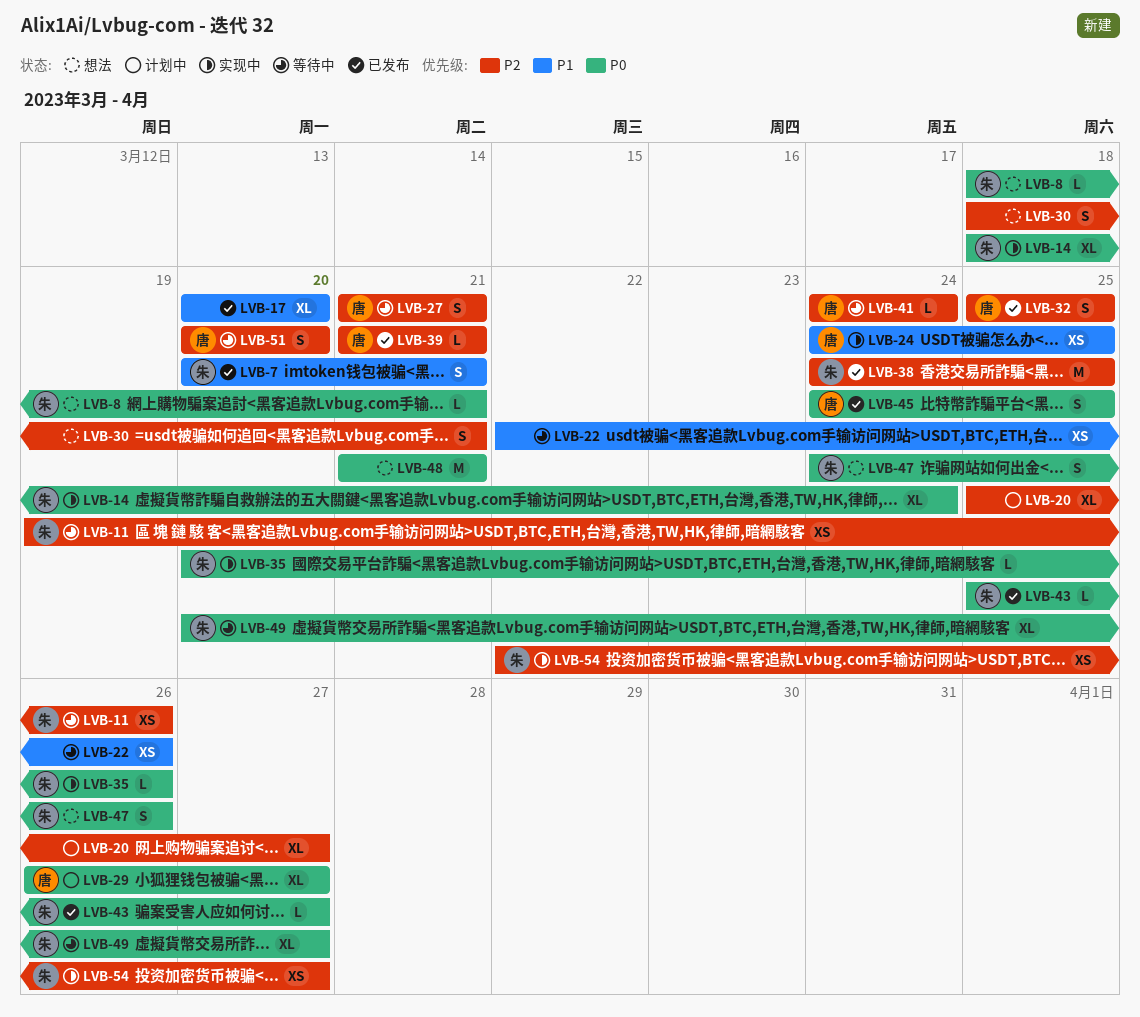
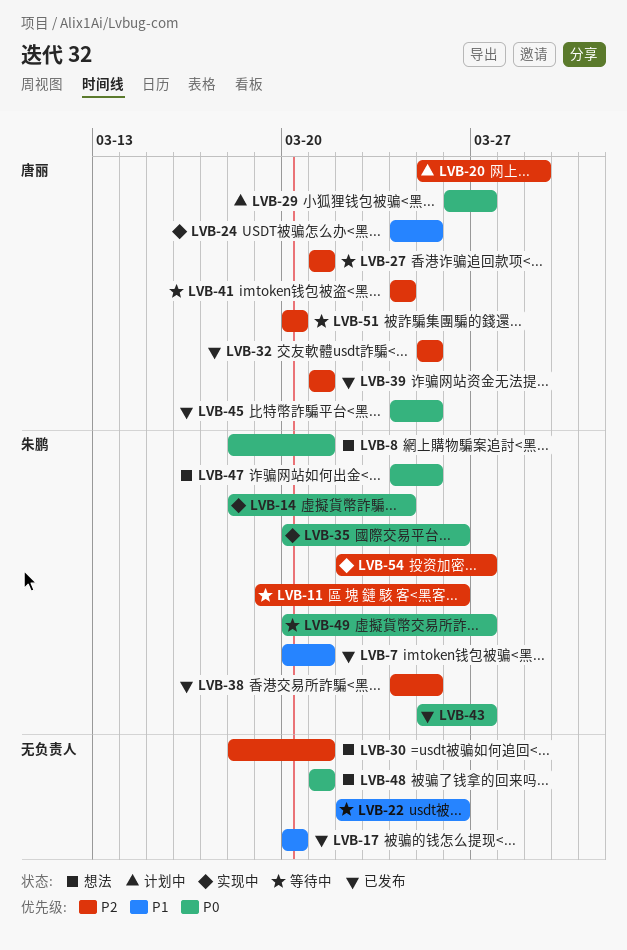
LVB-20, owner: none -> 唐丽
LVB-20, due: Mar 27 -> Mar 29
LVB-47, due: Mar 26 -> Mar 25

